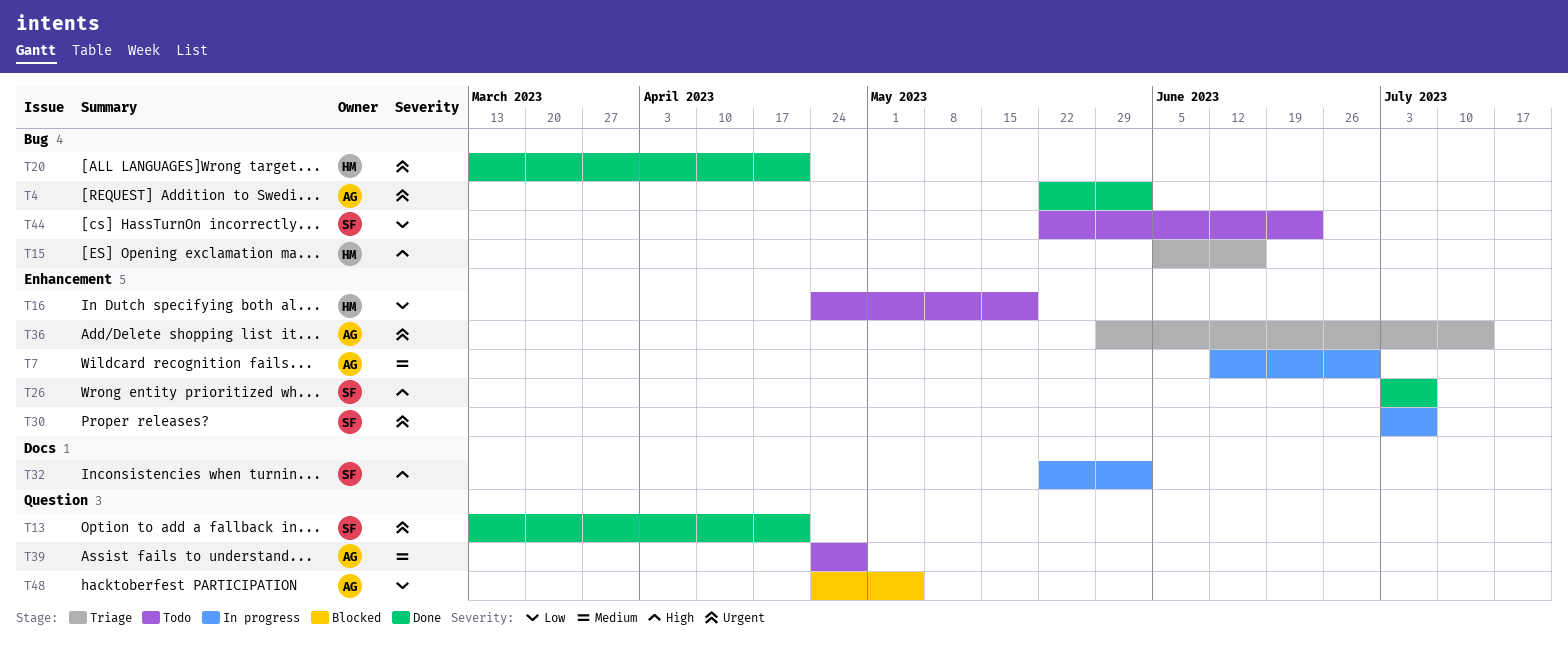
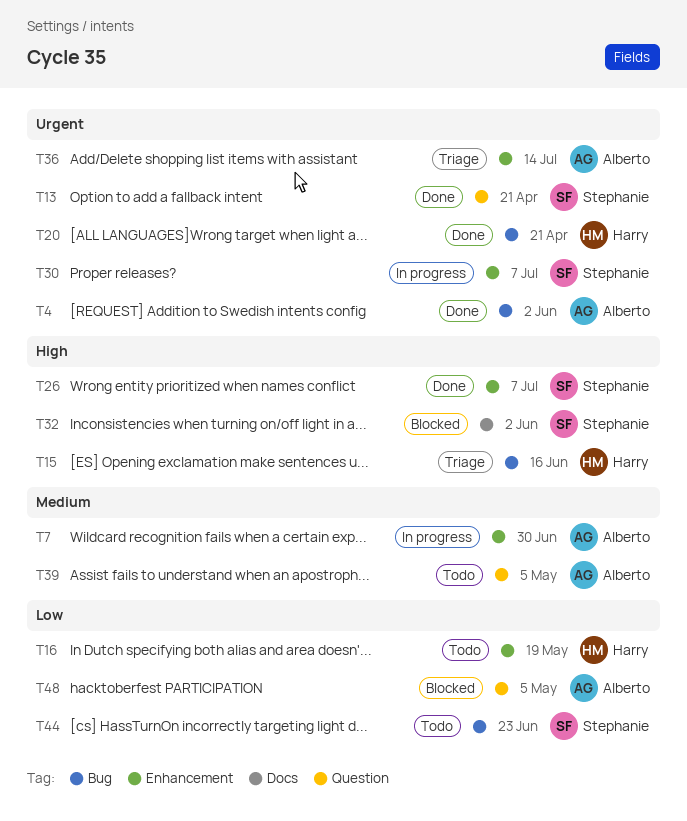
T32, status: In progress -> Blocked
T39, due: Apr 28 -> May 5

